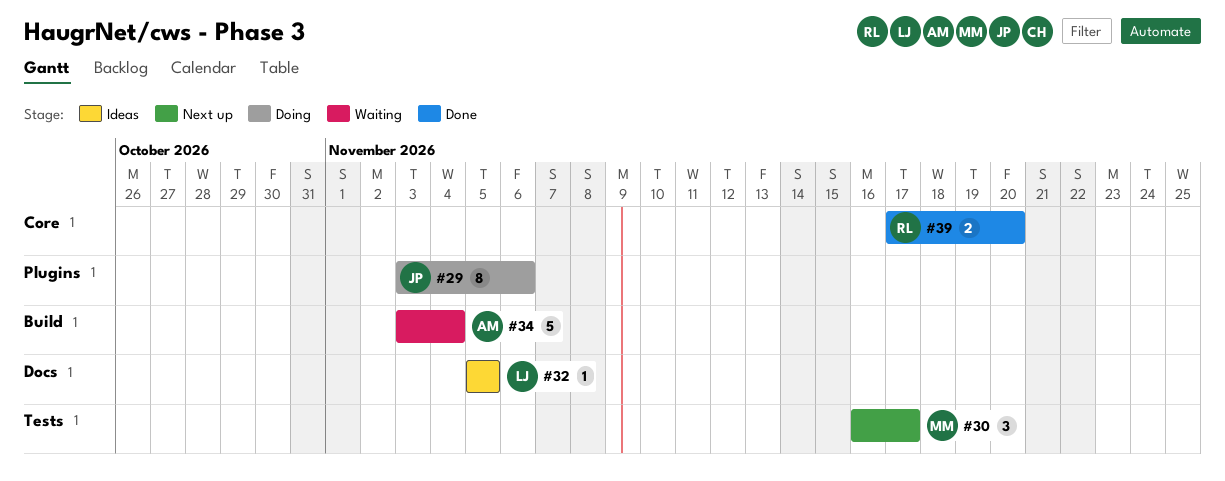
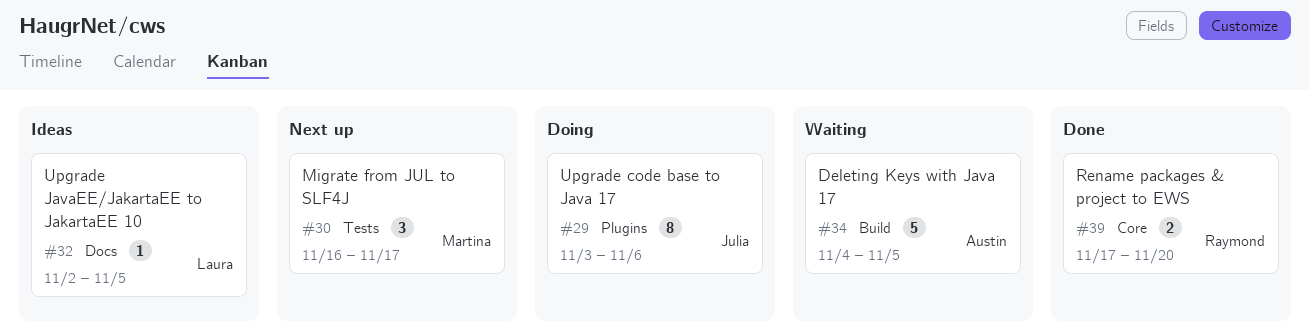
#32, start: Nov 5 -> Nov 2
#34, start: Nov 3 -> Nov 4
#34, due: Nov 4 -> Nov 5

